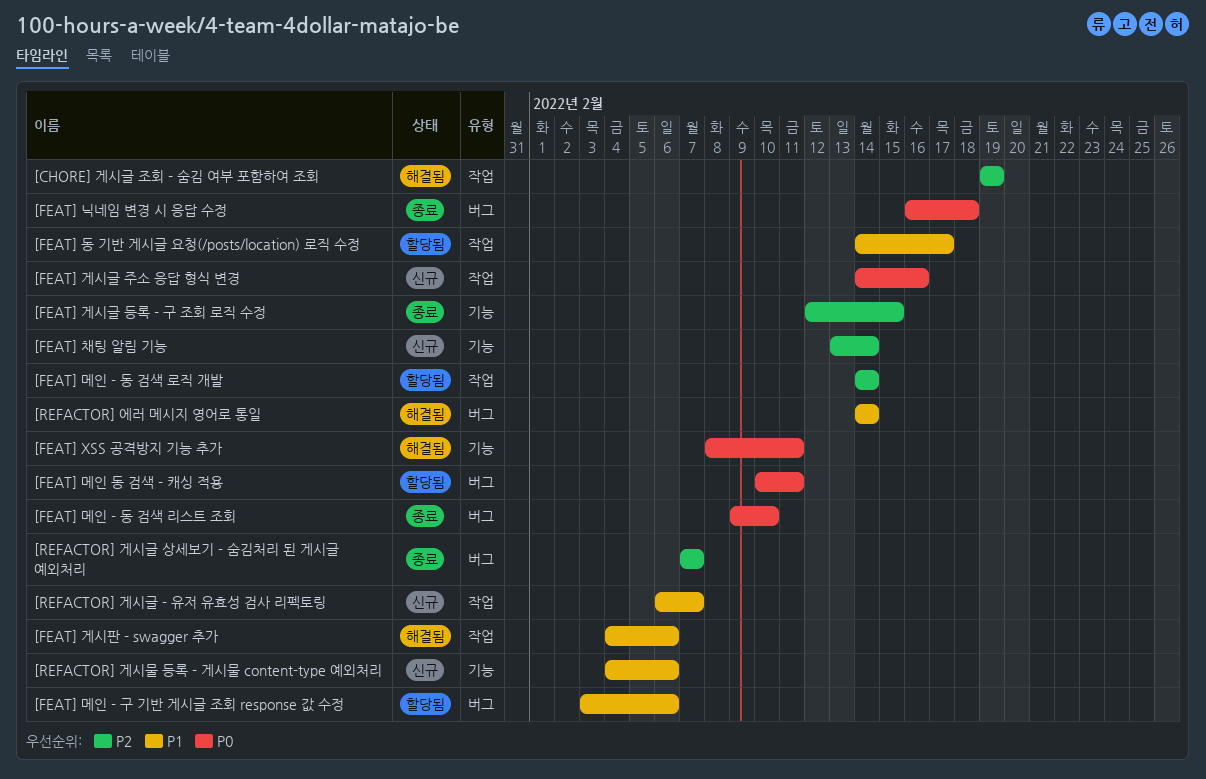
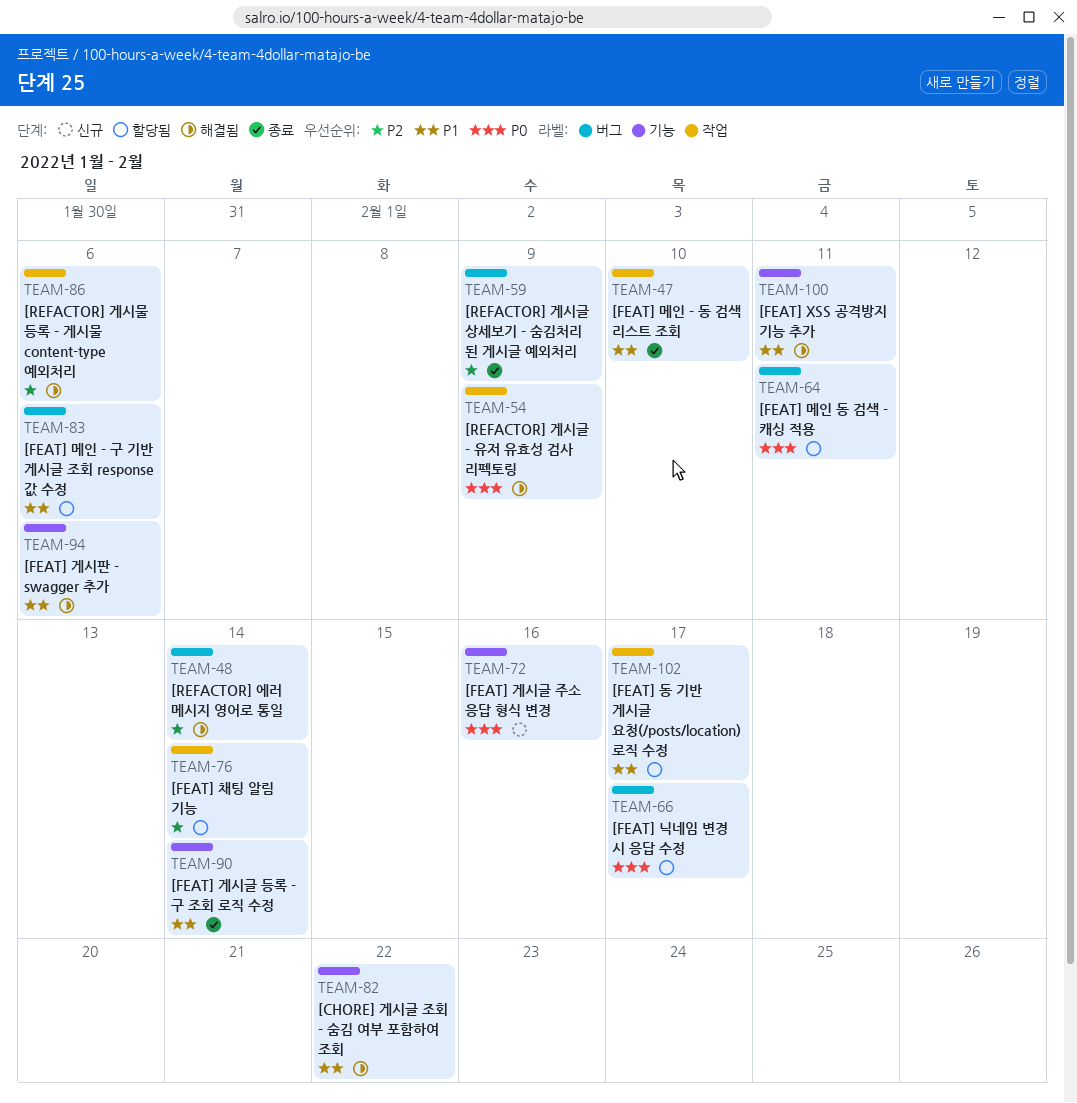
[CHORE] 게시글 조회 - 숨김 여부 포함하여 조회, priority: P2 -> P1
[CHORE] 게시글 조회 - 숨김 여부 포함하여 조회, label: 작업 -> 기능
[CHORE] 게시글 조회 - 숨김 여부 포함하여 조회, due: Feb 19 -> Feb 22
[FEAT] XSS 공격방지 기능 추가, priority: P0 -> P1
[FEAT] 게시글 등록 - 구 조회 로직 수정, priority: P2 -> P1
[FEAT] 게시글 등록 - 구 조회 로직 수정, due: Feb 15 -> Feb 14
[FEAT] 게시글 주소 응답 형식 변경, label: 작업 -> 기능
[FEAT] 게시판 - swagger 추가, label: 작업 -> 기능
[FEAT] 닉네임 변경 시 응답 수정, status: 종료 -> 할당됨
[FEAT] 닉네임 변경 시 응답 수정, due: Feb 18 -> Feb 17
[FEAT] 메인 - 동 검색 로직 개발: present -> none
[FEAT] 메인 - 동 검색 리스트 조회, priority: P0 -> P1
[FEAT] 메인 - 동 검색 리스트 조회, label: 버그 -> 작업
[FEAT] 채팅 알림 기능, status: 신규 -> 할당됨
[FEAT] 채팅 알림 기능, label: 기능 -> 작업
[REFACTOR] 게시글 - 유저 유효성 검사 리펙토링, status: 신규 -> 해결됨
[REFACTOR] 게시글 - 유저 유효성 검사 리펙토링, priority: P1 -> P0
[REFACTOR] 게시글 - 유저 유효성 검사 리펙토링, due: Feb 7 -> Feb 9
[REFACTOR] 게시글 상세보기 - 숨김처리 된 게시글 예외처리, due: Feb 7 -> Feb 9
[REFACTOR] 게시물 등록 - 게시물 content-type 예외처리, status: 신규 -> 해결됨
[REFACTOR] 게시물 등록 - 게시물 content-type 예외처리, priority: P1 -> P2
[REFACTOR] 게시물 등록 - 게시물 content-type 예외처리, label: 기능 -> 작업
[REFACTOR] 에러 메시지 영어로 통일, priority: P1 -> P2

